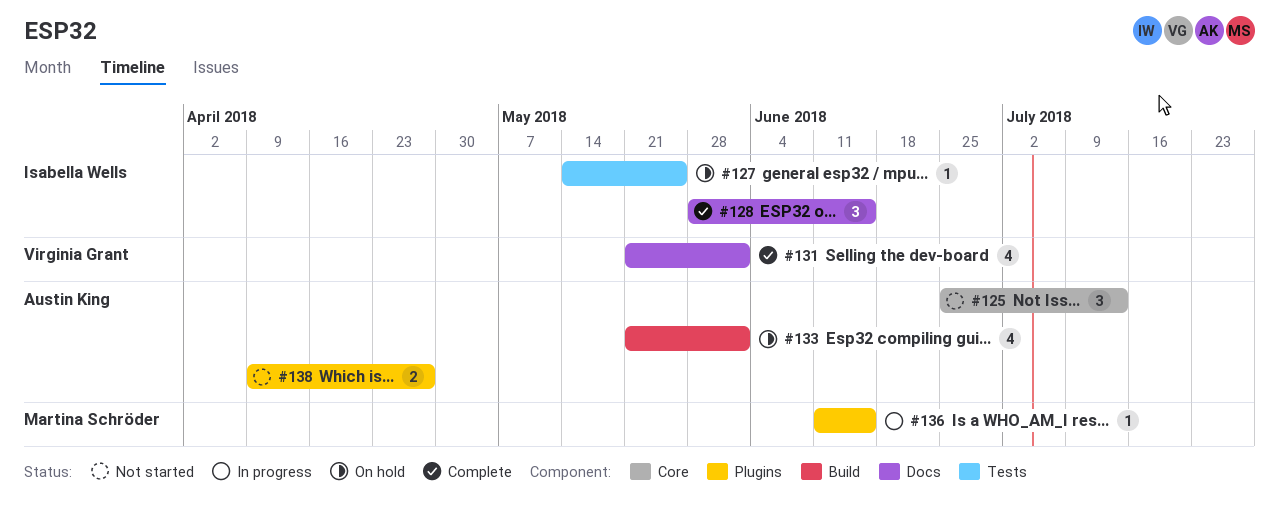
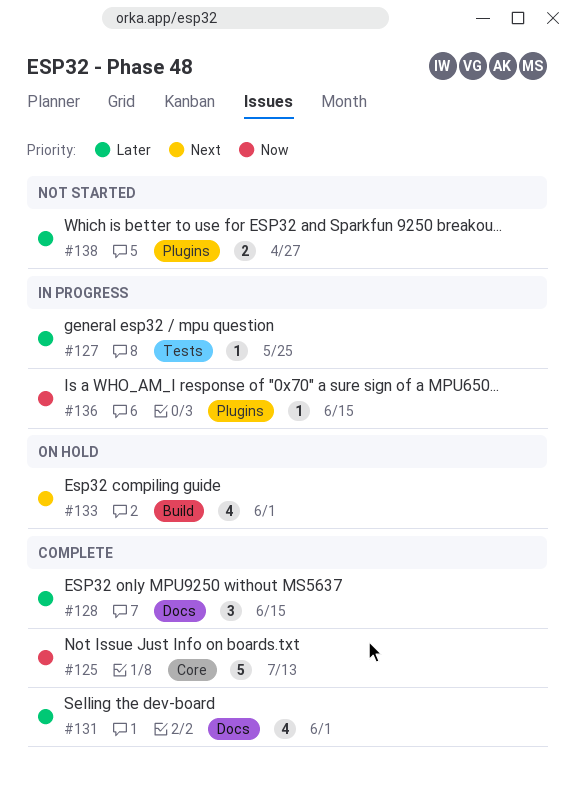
#125, status: Not started -> Complete
#125, estimate: 3 -> 5
#127, status: On hold -> In progress

